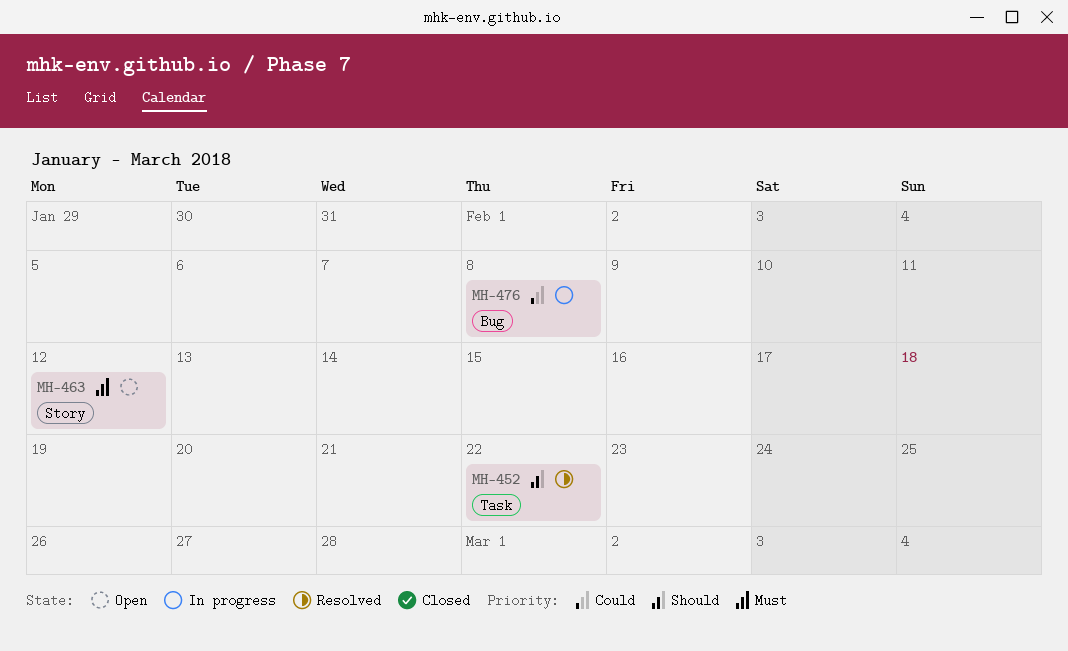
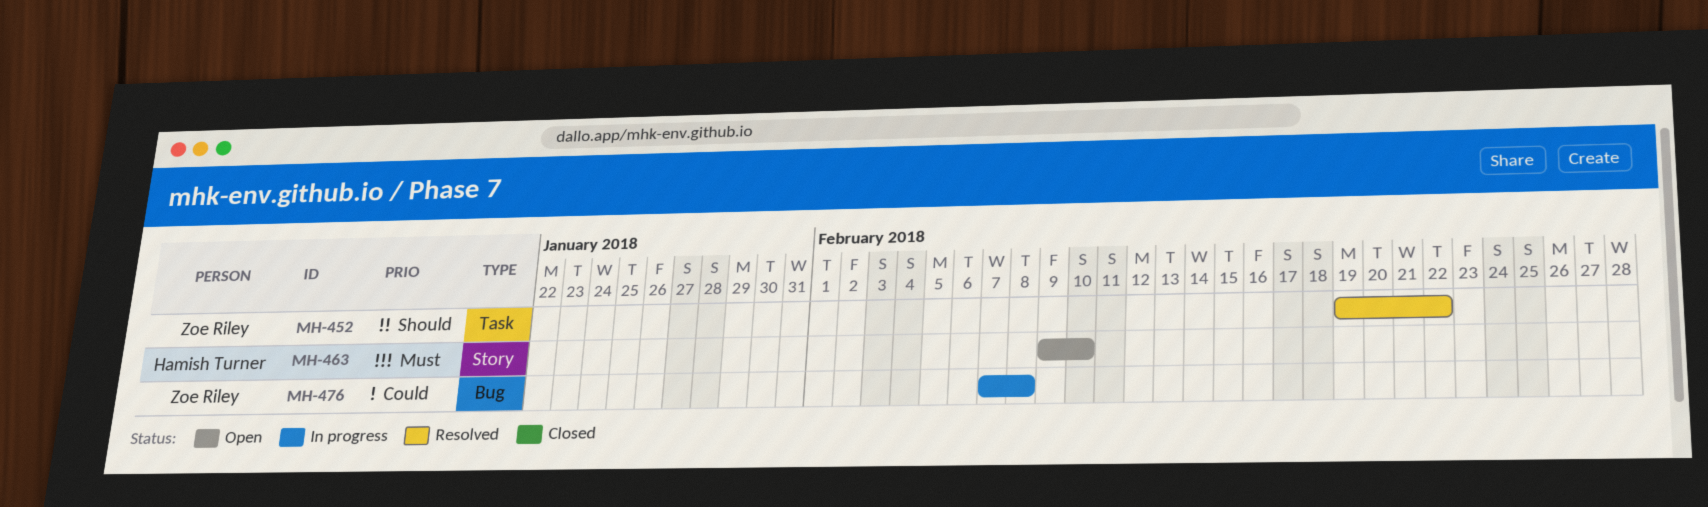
MH-463, due: Feb 12 -> Feb 10

